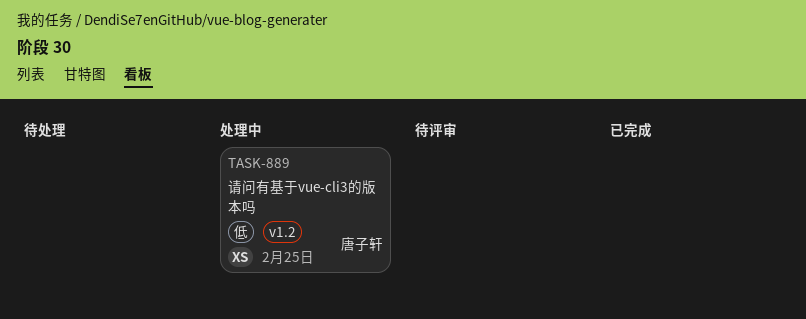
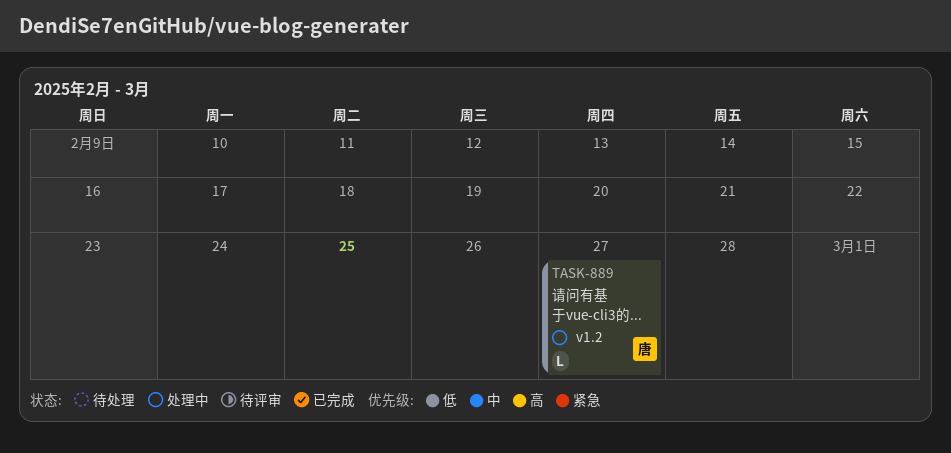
TASK-889, estimate: XS -> L
TASK-889, due: Feb 25 -> Feb 27

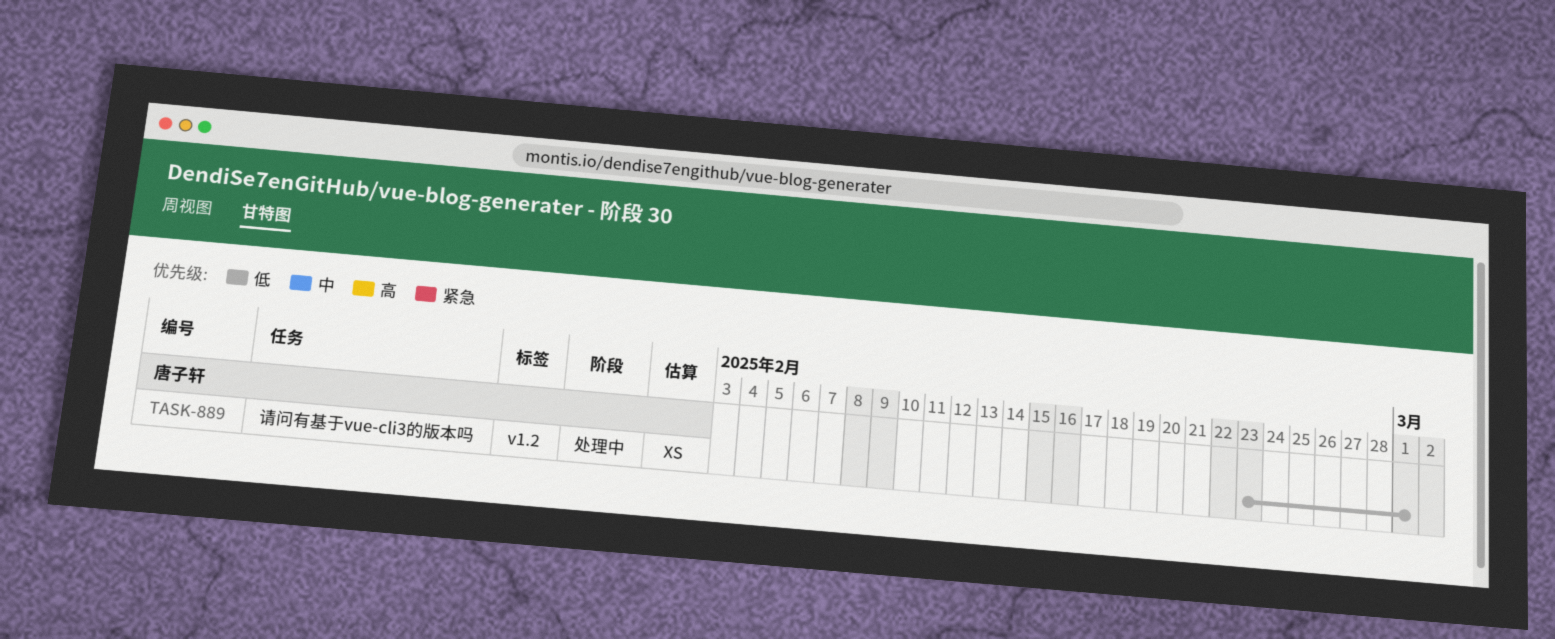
TASK-889, estimate: L -> XS
TASK-889, due: Feb 27 -> Mar 1

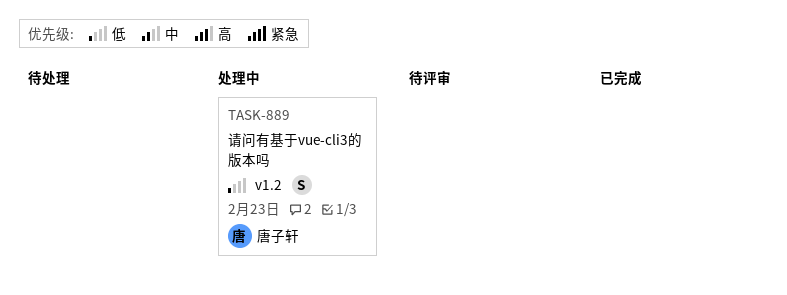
TASK-889, estimate: XS -> S
TASK-889, due: Mar 1 -> Feb 23

